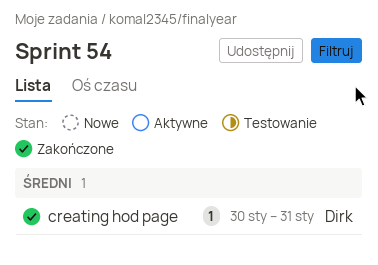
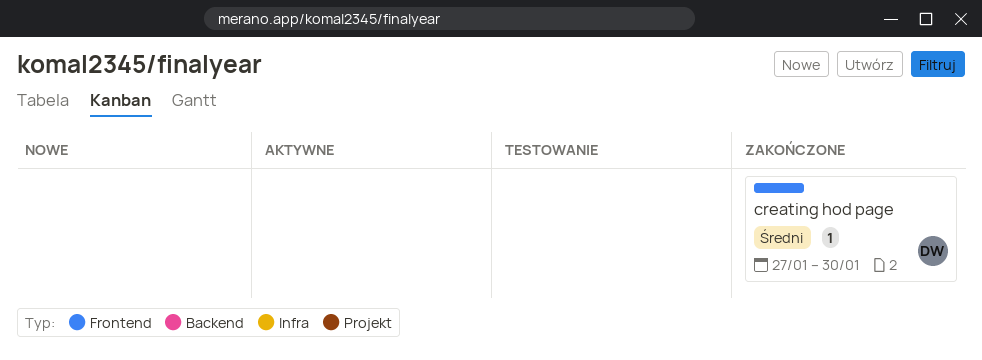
creating hod page, start: Jan 30 -> Jan 27
creating hod page, due: Jan 31 -> Jan 30

